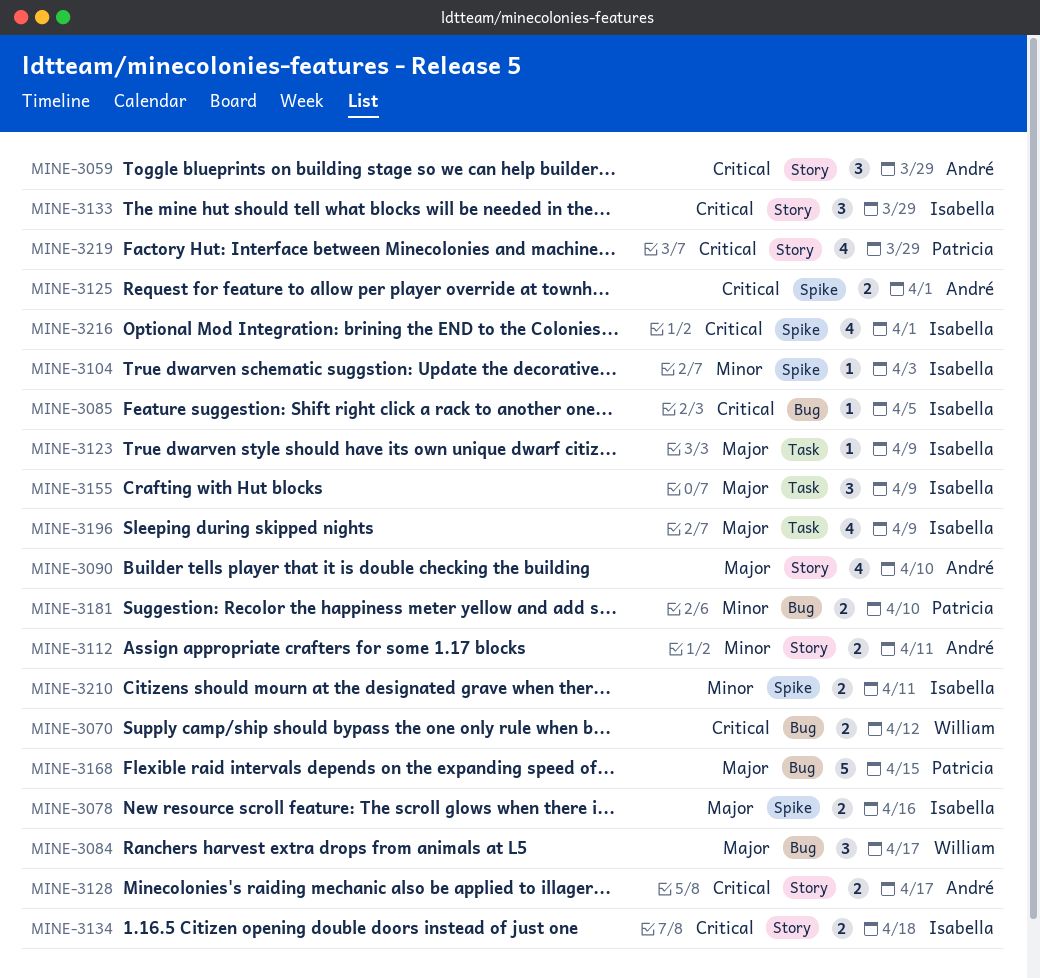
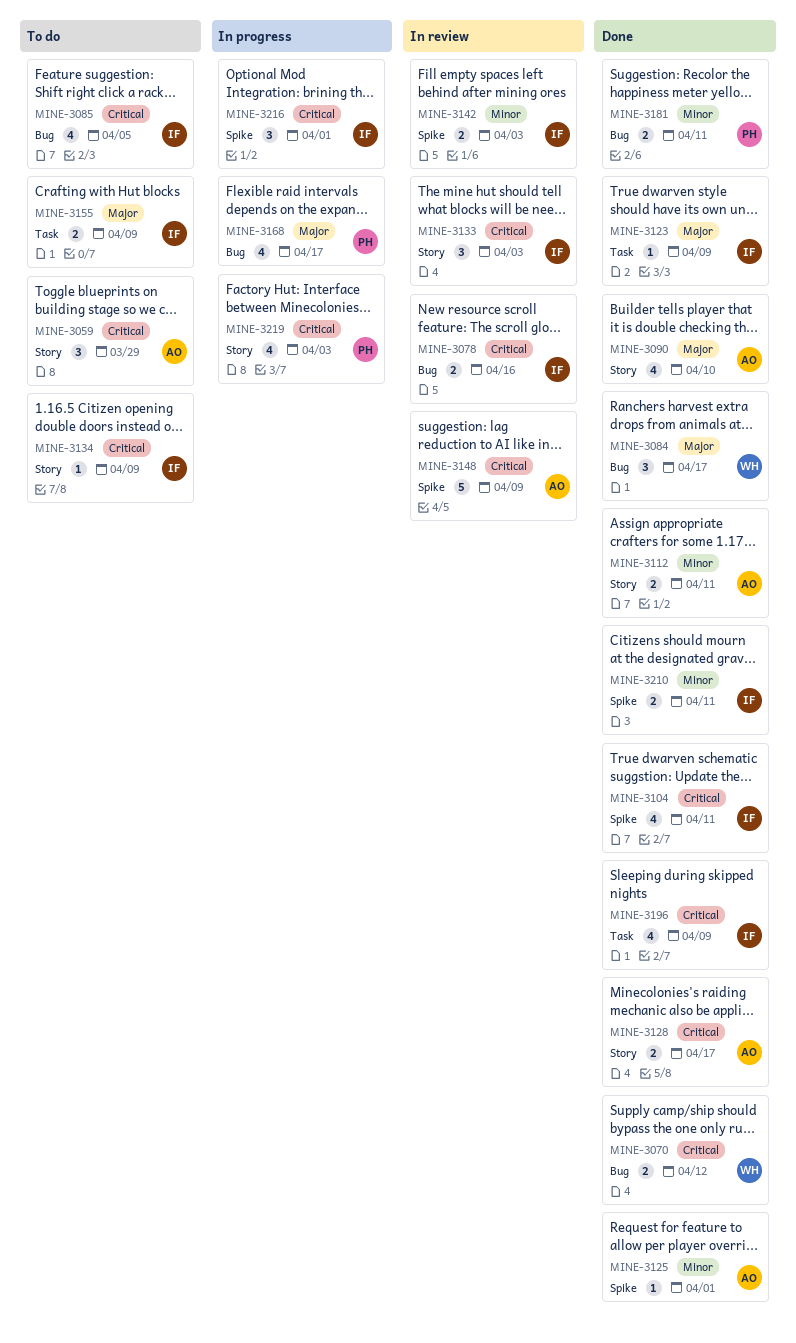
MINE-3078, priority: Major -> Critical
MINE-3078, label: Spike -> Bug
MINE-3085, estimate: 1 -> 4
MINE-3104, priority: Minor -> Critical
MINE-3104, estimate: 1 -> 4
MINE-3104, due: Apr 3 -> Apr 11
MINE-3125, priority: Critical -> Minor
MINE-3125, estimate: 2 -> 1
MINE-3133, due: Mar 29 -> Apr 3
MINE-3134, estimate: 2 -> 1
MINE-3134, due: Apr 18 -> Apr 9
MINE-3142: none -> present
MINE-3148: none -> present
MINE-3155, estimate: 3 -> 2
MINE-3168, estimate: 5 -> 4
MINE-3168, due: Apr 15 -> Apr 17
MINE-3181, due: Apr 10 -> Apr 11
MINE-3196, priority: Major -> Critical
MINE-3216, estimate: 4 -> 3
MINE-3219, due: Mar 29 -> Apr 3

